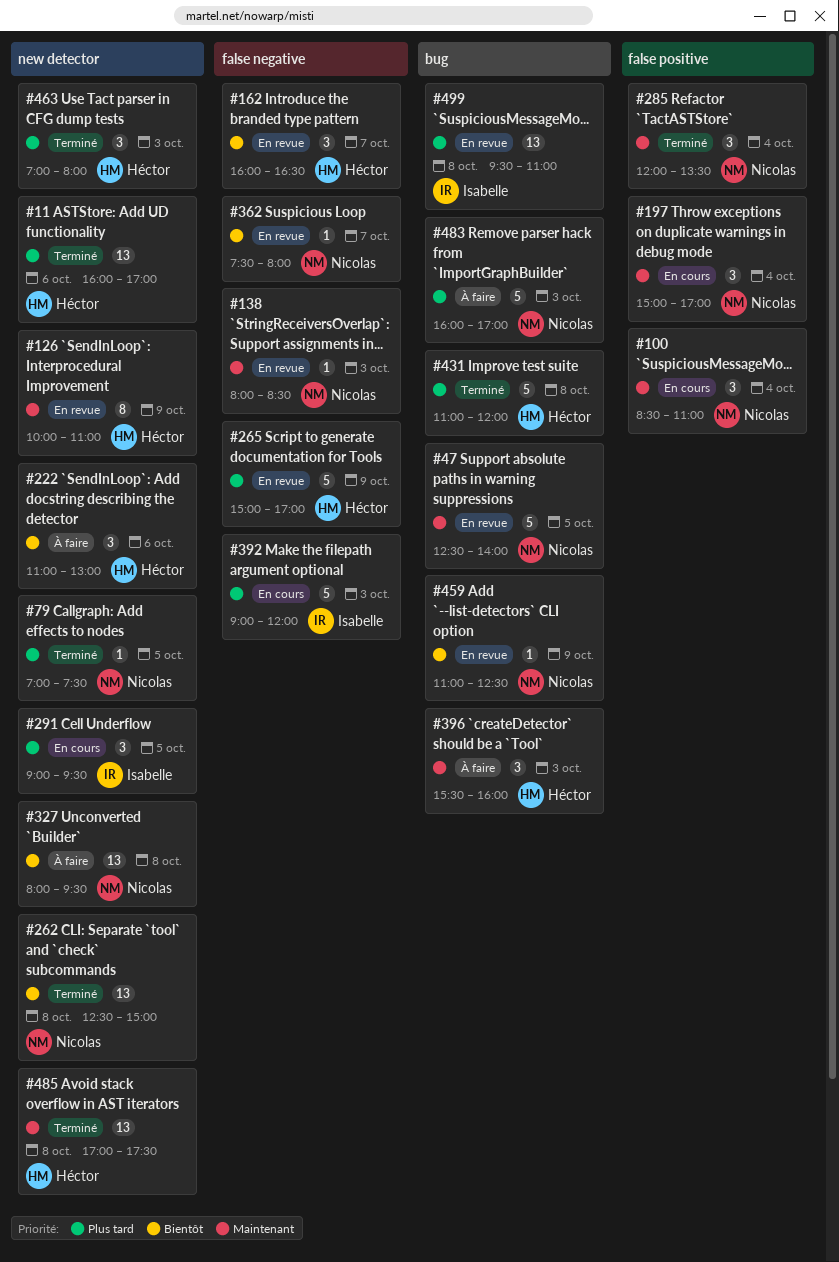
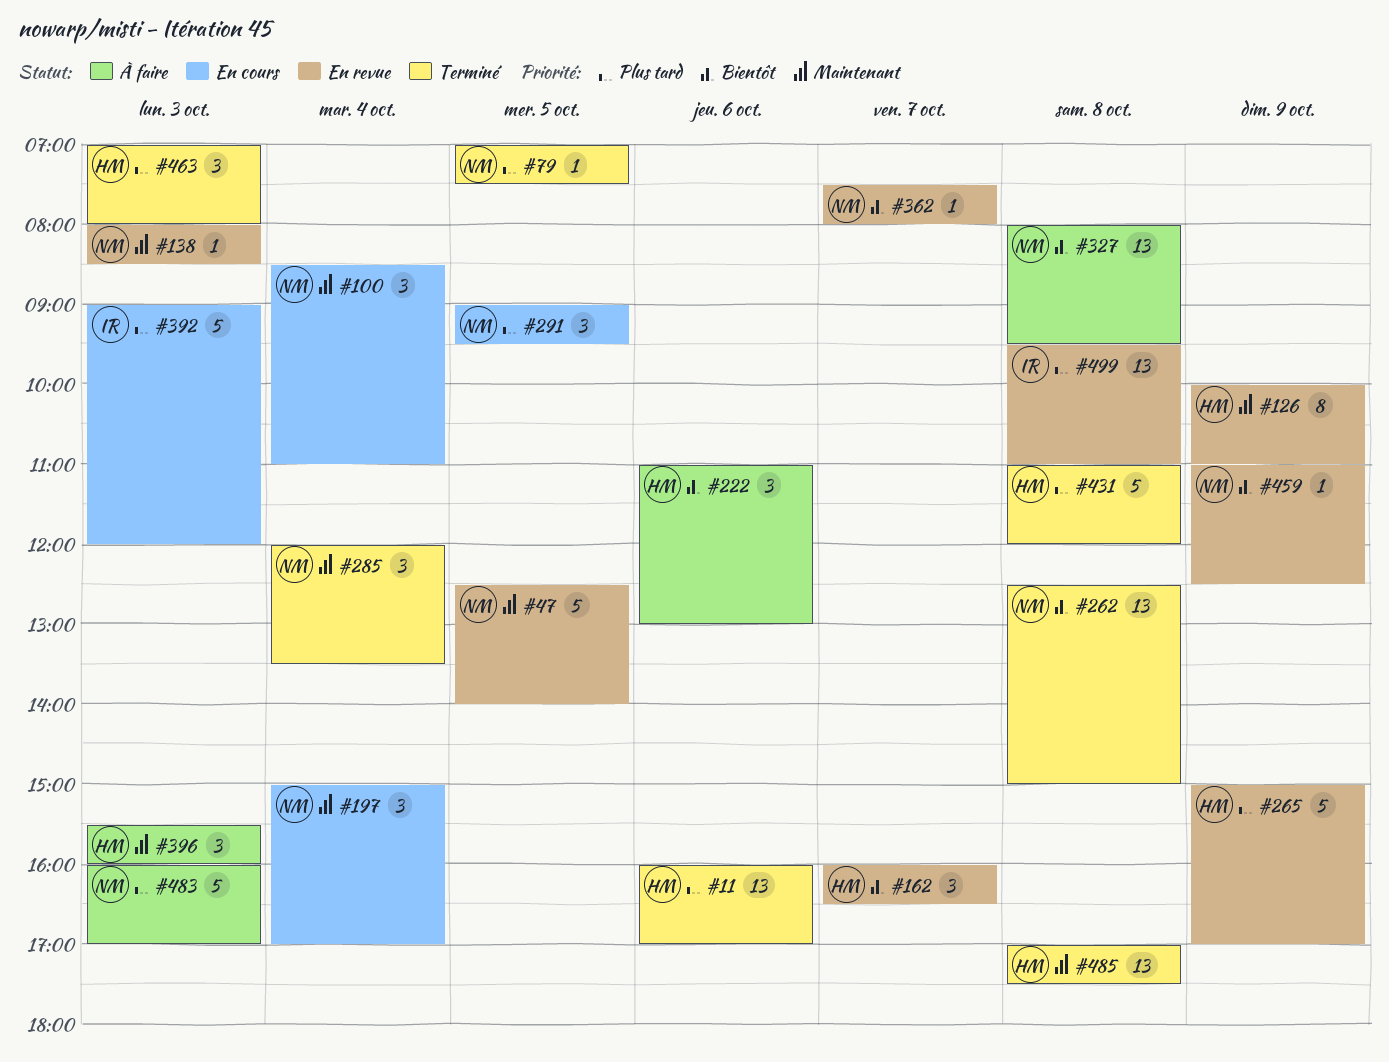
#291, owner: Isabelle -> Nicolas

